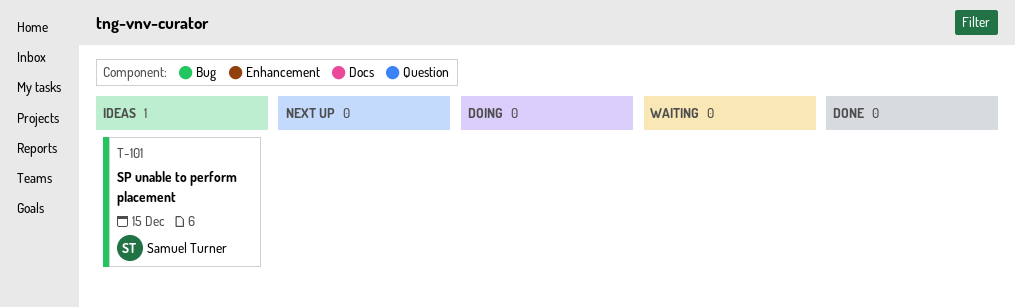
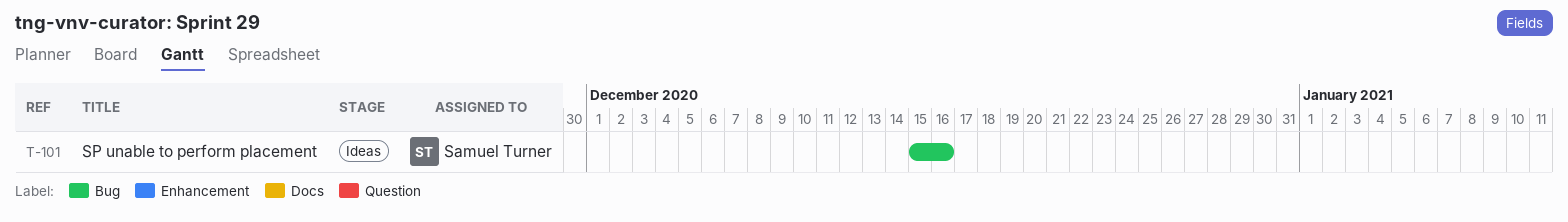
T-101, due: Dec 15 -> Dec 16

